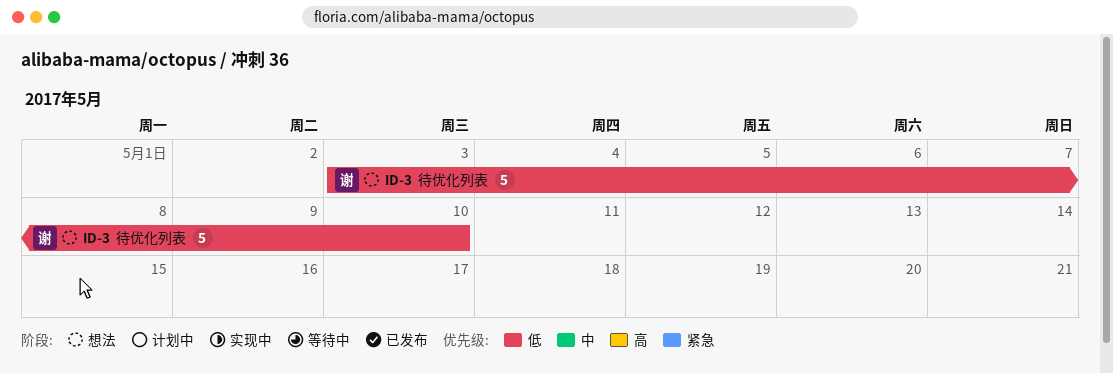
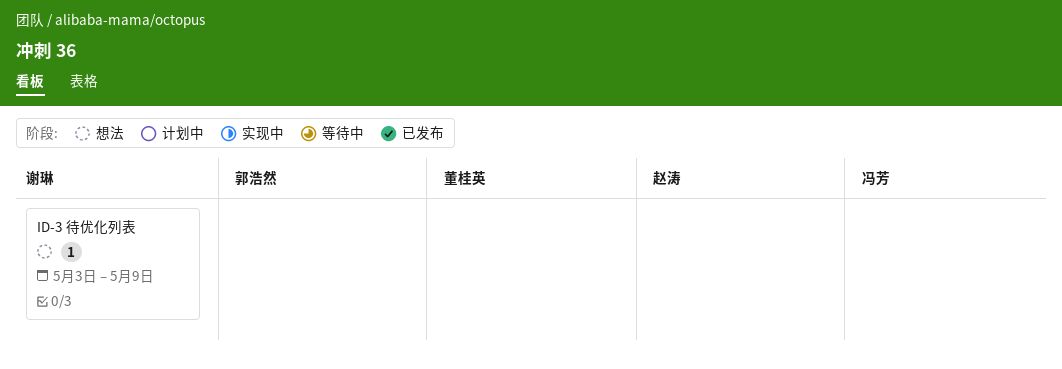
ID-3, estimate: 5 -> 1
ID-3, due: May 10 -> May 9

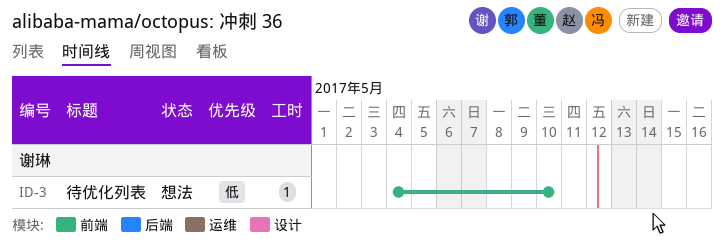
ID-3, start: May 3 -> May 4
ID-3, due: May 9 -> May 10

